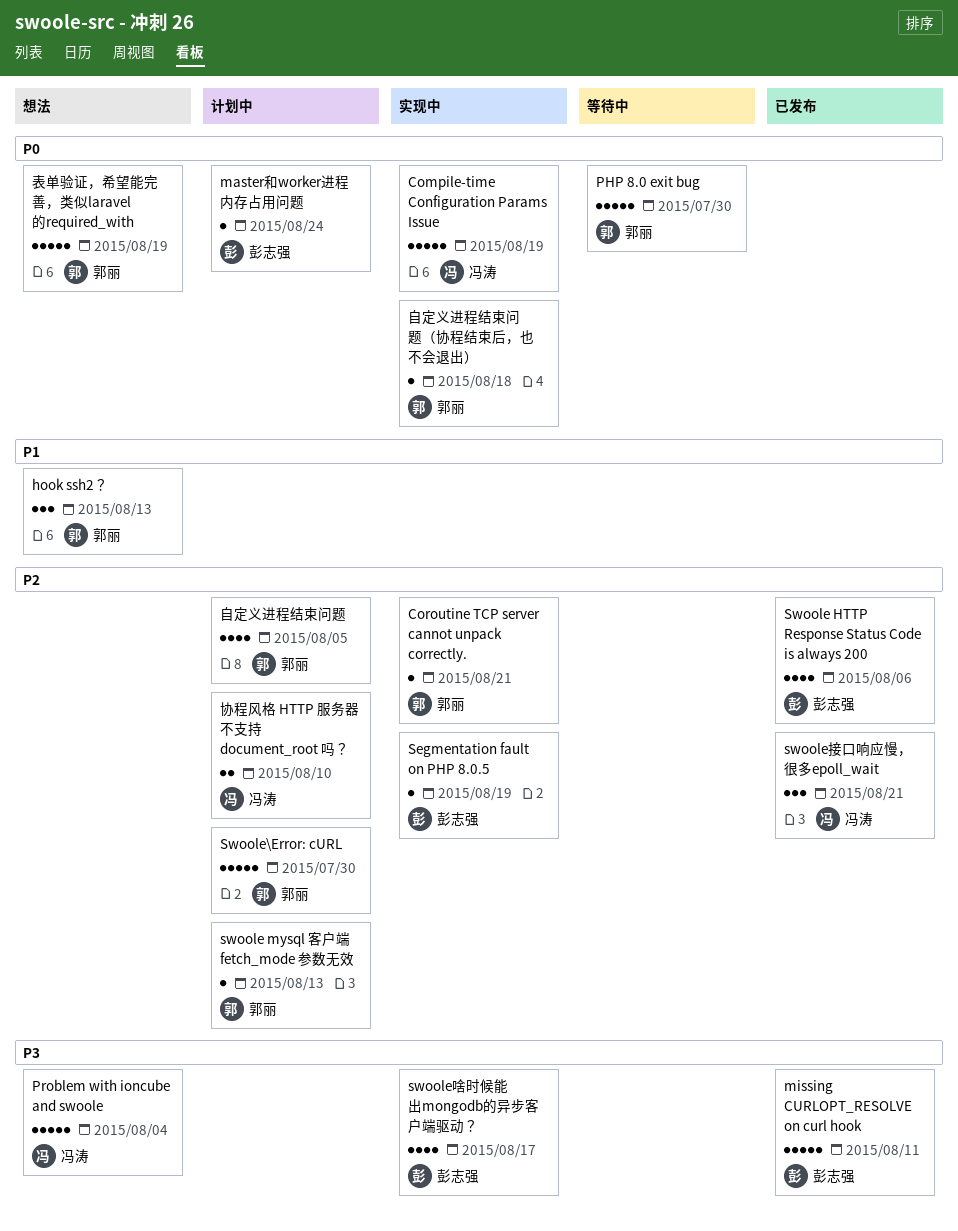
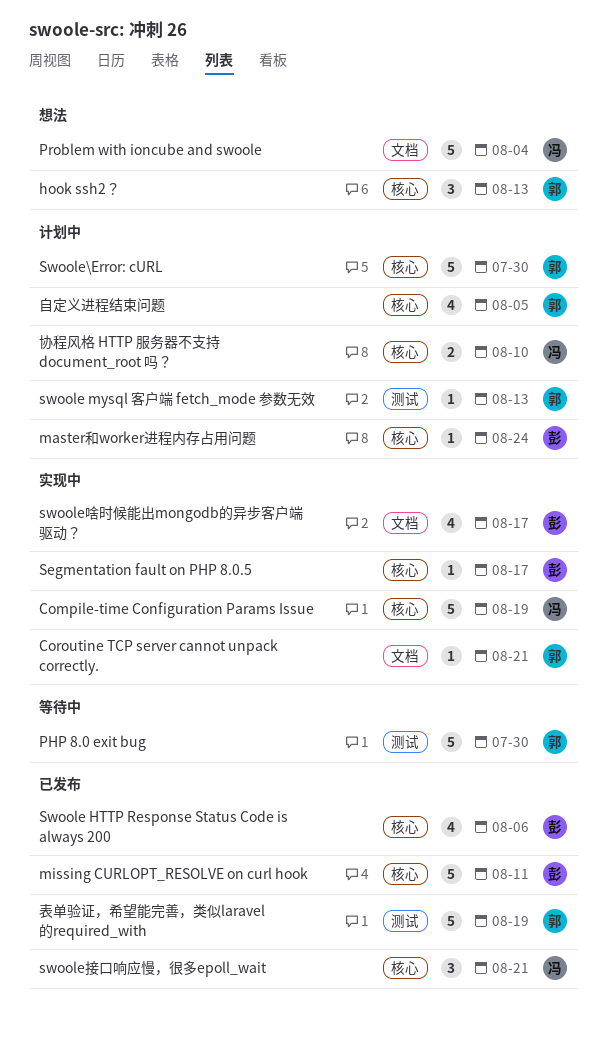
Segmentation fault on PHP 8.0.5, due: Aug 19 -> Aug 17
自定义进程结束问题（协程结束后，也不会退出）: present -> none
表单验证，希望能完善，类似laravel的required_with, status: 想法 -> 已发布

